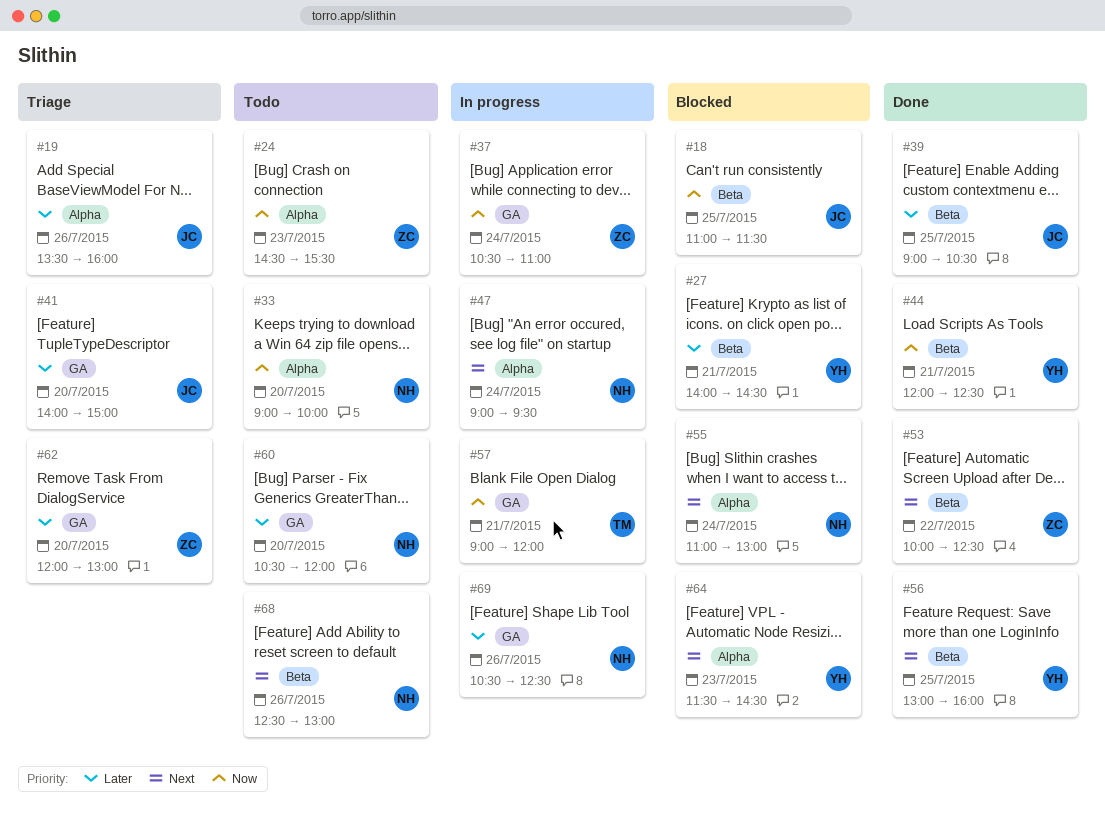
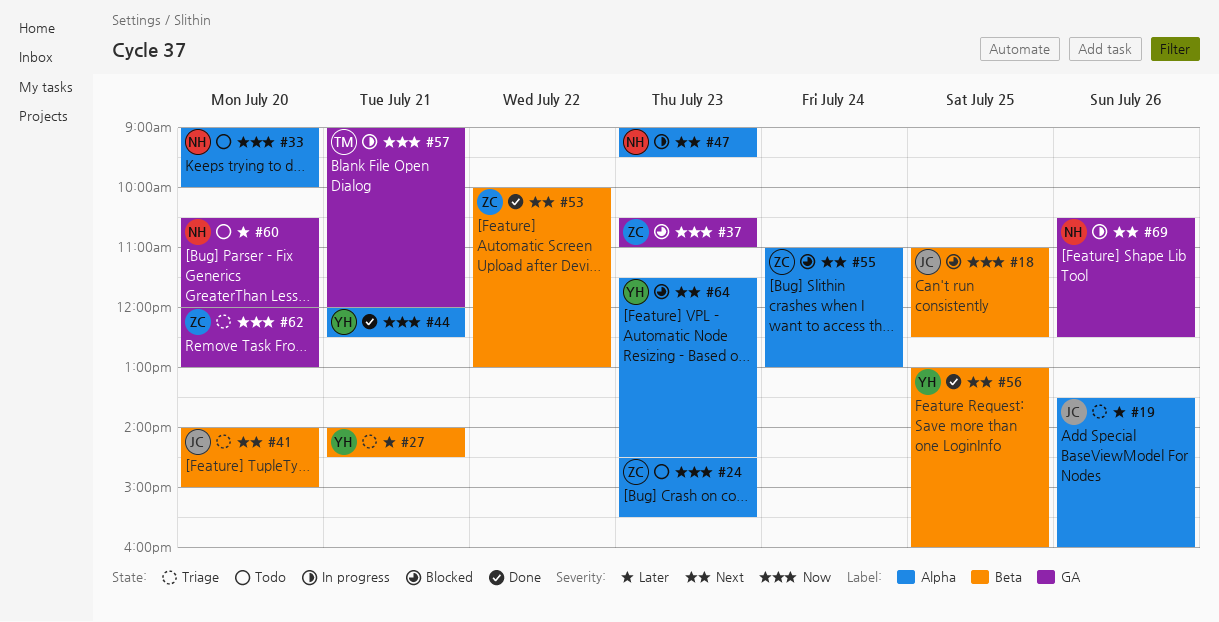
#18, ends: 11:30 -> 12:30
#27, status: Blocked -> Triage
#37, status: In progress -> Blocked
#37, day: Jul 24 -> Jul 23
#39: present -> none
#41, priority: Later -> Next
#41, label: GA -> Beta
#44, label: Beta -> Alpha
#47, day: Jul 24 -> Jul 23
#53, ends: 12:30 -> 13:00
#55, owner: NH -> ZC
#62, priority: Later -> Now
#68: present -> none
#69, priority: Later -> Next

